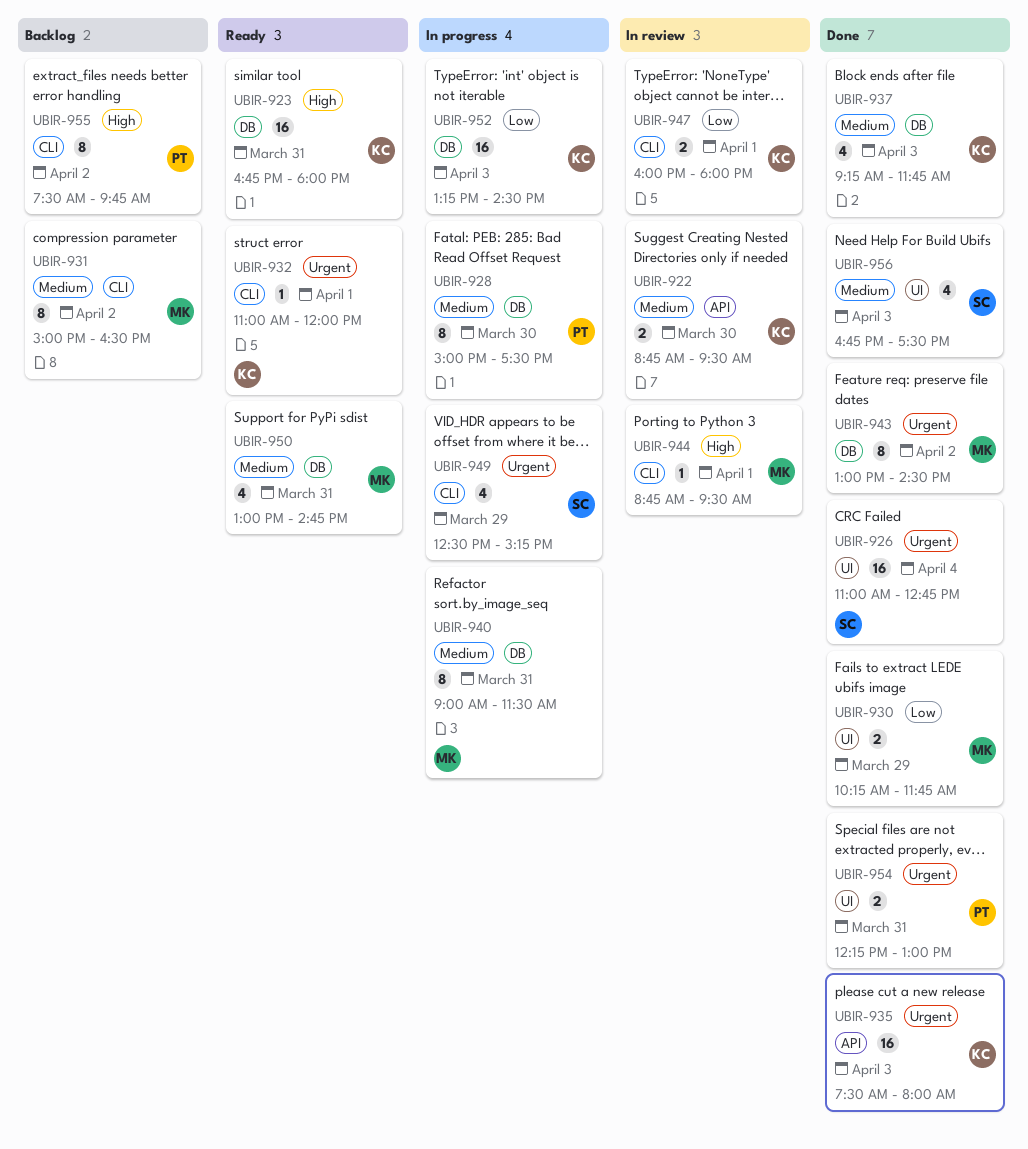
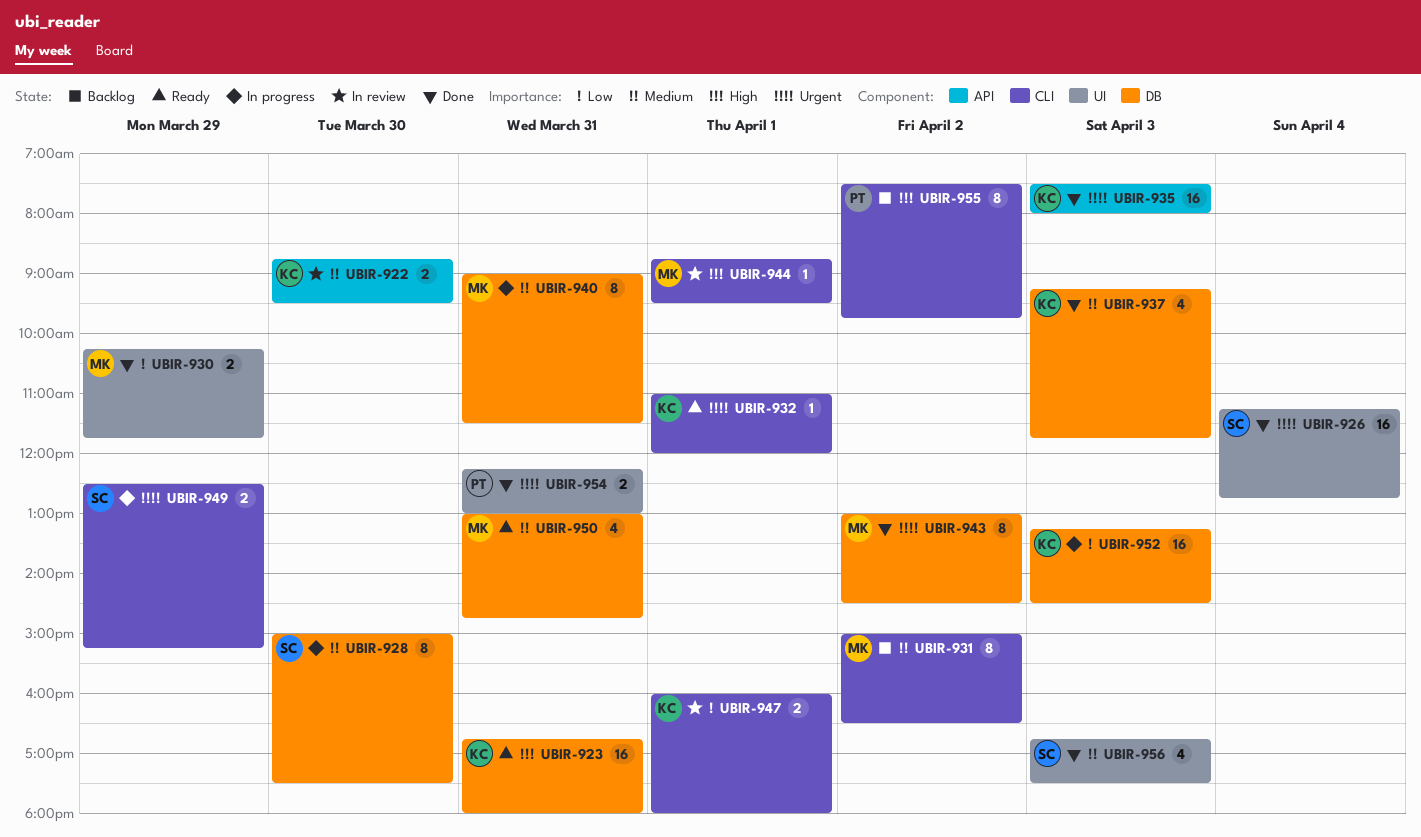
UBIR-926, begins: 11:00 -> 11:15
UBIR-928, owner: PT -> SC
UBIR-949, estimate: 4 -> 2

